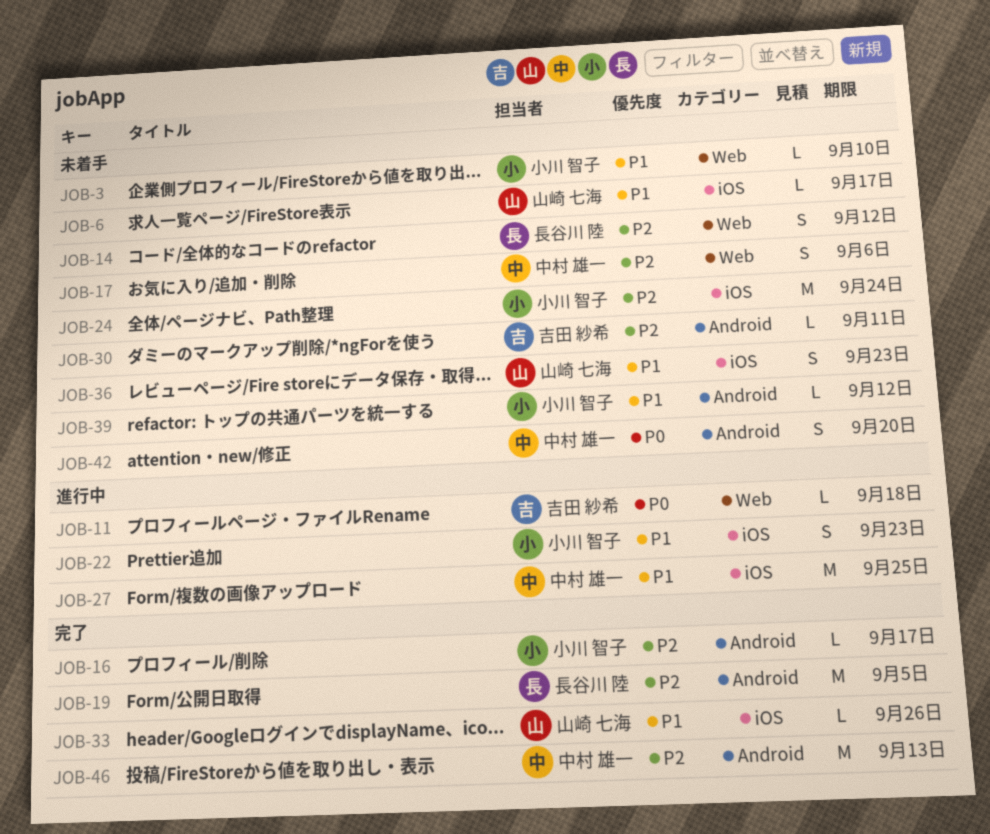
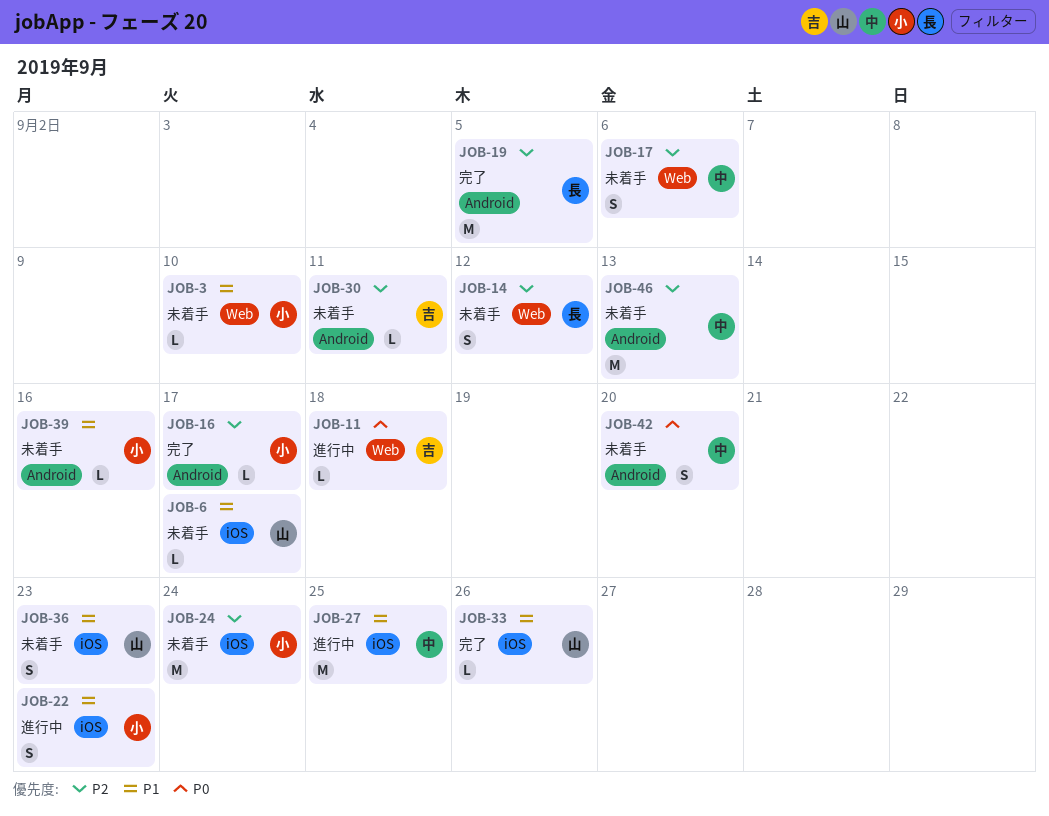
JOB-39, due: Sep 12 -> Sep 16
JOB-46, status: 完了 -> 未着手

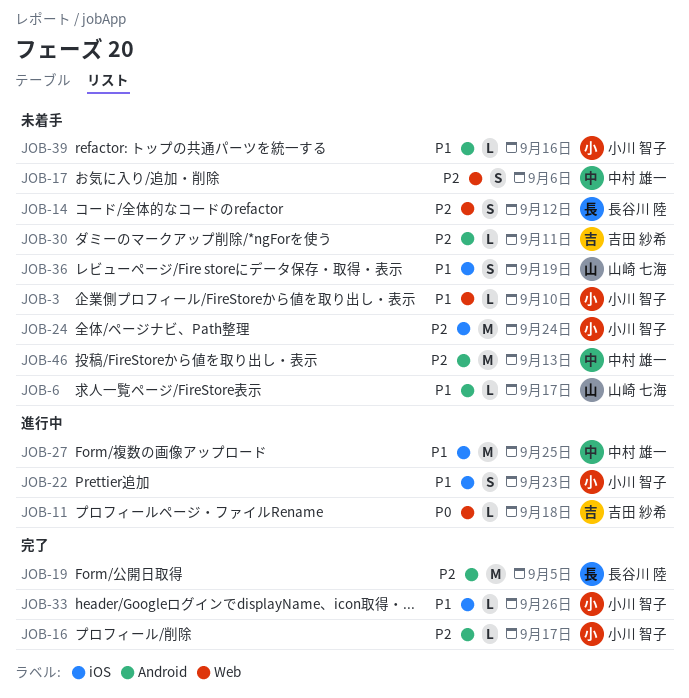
JOB-6, label: iOS -> Android
JOB-33, owner: 山崎 七海 -> 小川 智子
JOB-36, due: Sep 23 -> Sep 19
JOB-42: present -> none

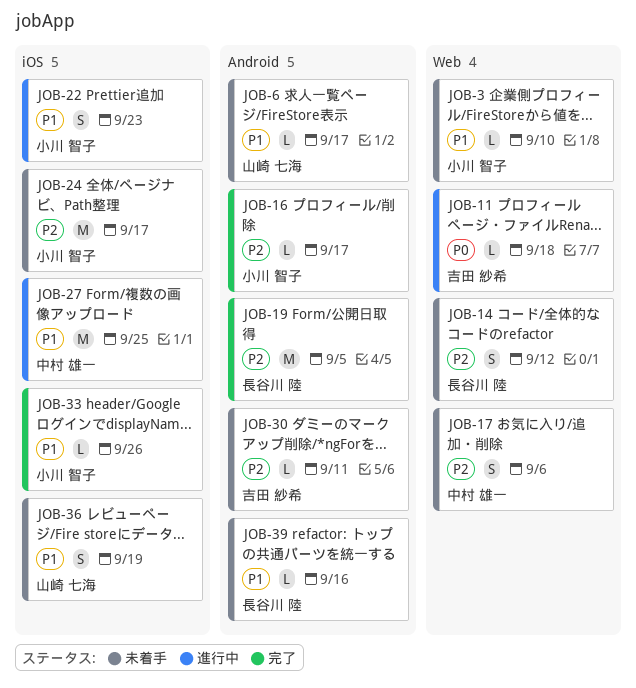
JOB-24, due: Sep 24 -> Sep 17
JOB-39, owner: 小川 智子 -> 長谷川 陸
JOB-46: present -> none

